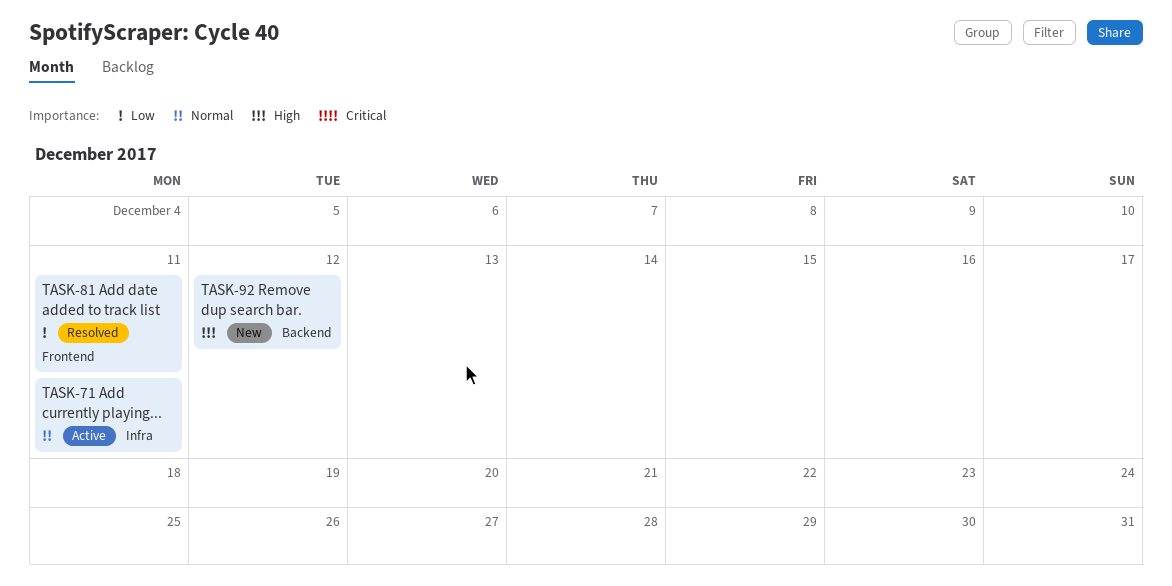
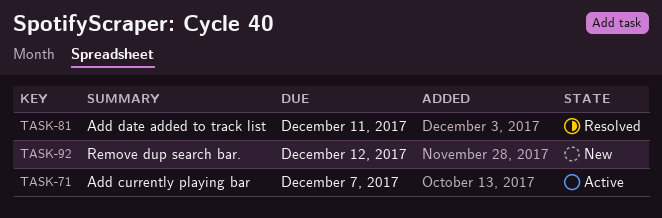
TASK-71, due: Dec 11 -> Dec 7

